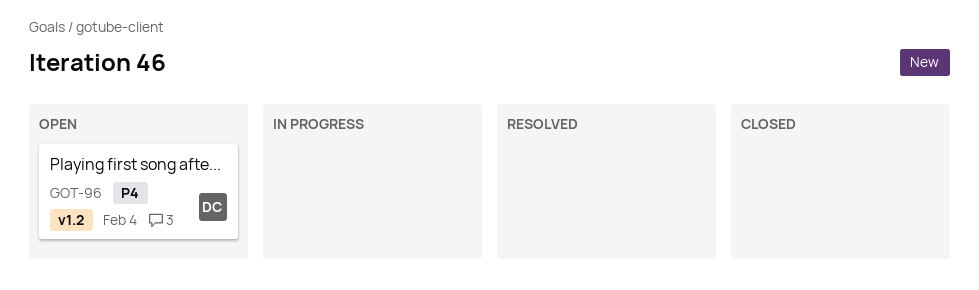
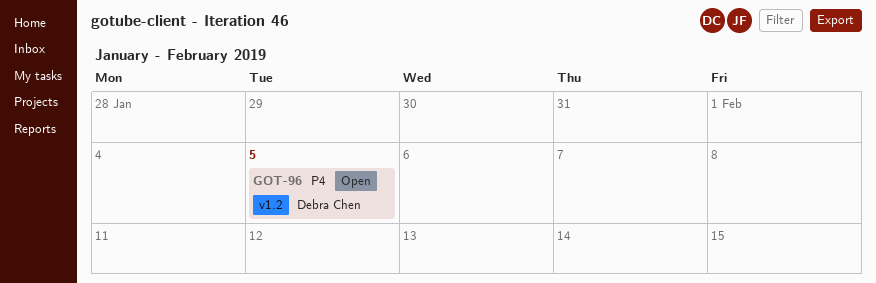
GOT-96, due: Feb 4 -> Feb 5

